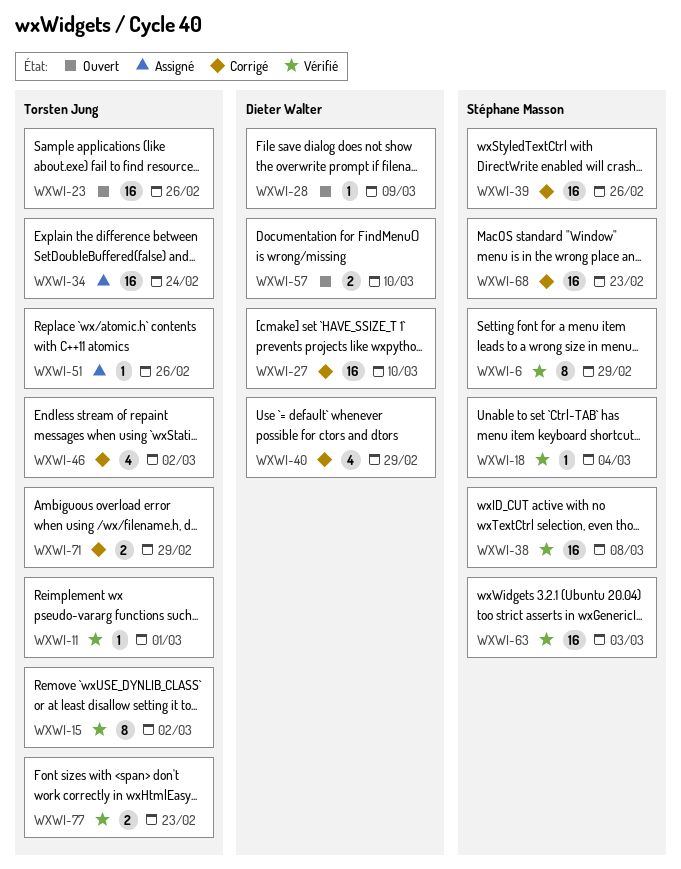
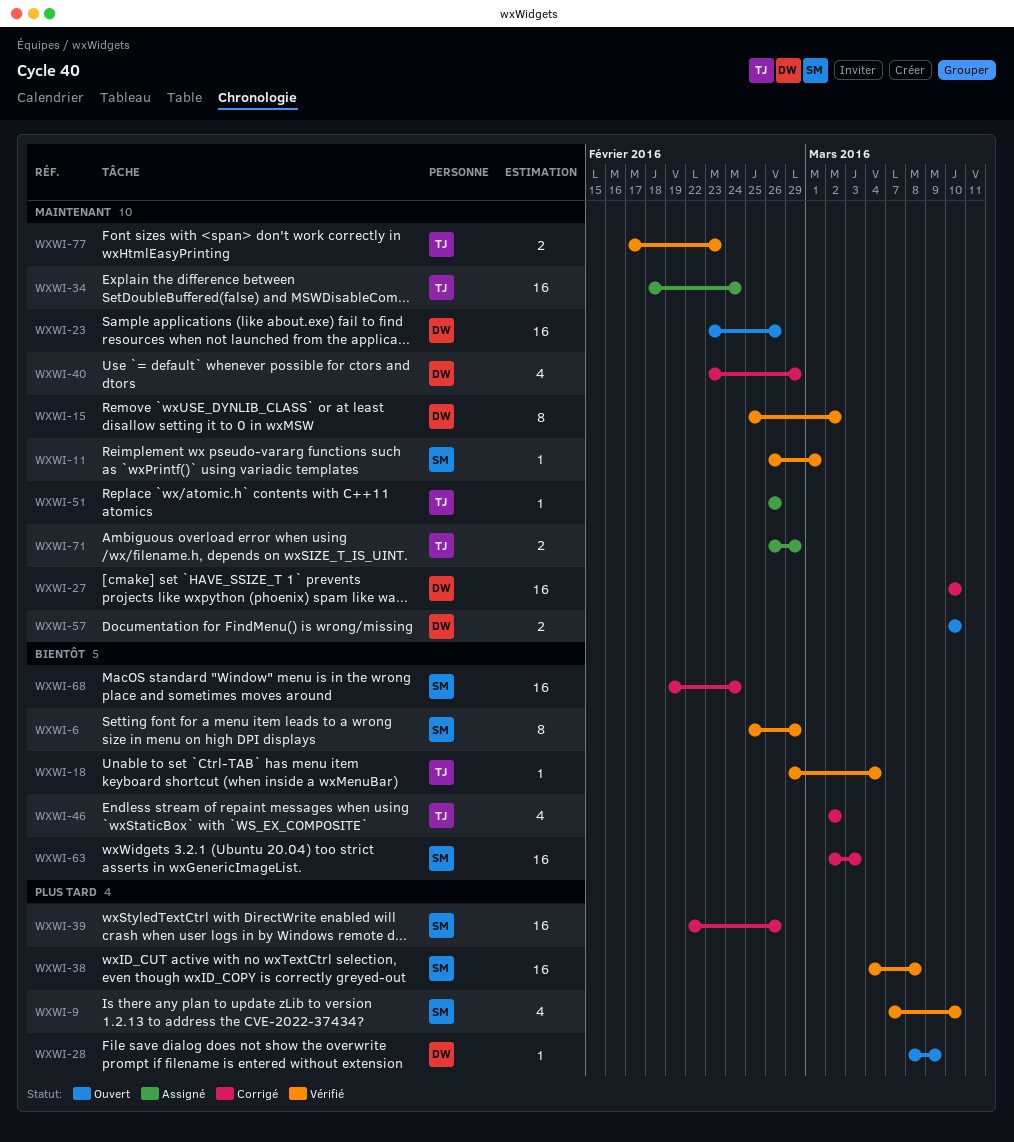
WXWI-9: none -> present
WXWI-11, owner: Torsten Jung -> Stéphane Masson
WXWI-15, owner: Torsten Jung -> Dieter Walter
WXWI-18, owner: Stéphane Masson -> Torsten Jung
WXWI-23, owner: Torsten Jung -> Dieter Walter
WXWI-63, status: Vérifié -> Corrigé
WXWI-68, due: Feb 23 -> Feb 24
WXWI-71, status: Corrigé -> Assigné

